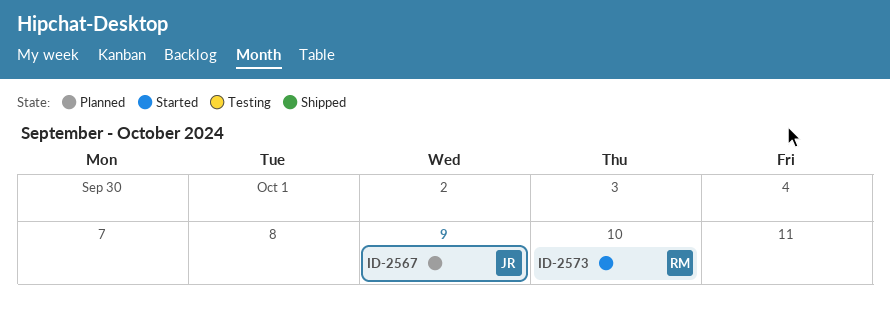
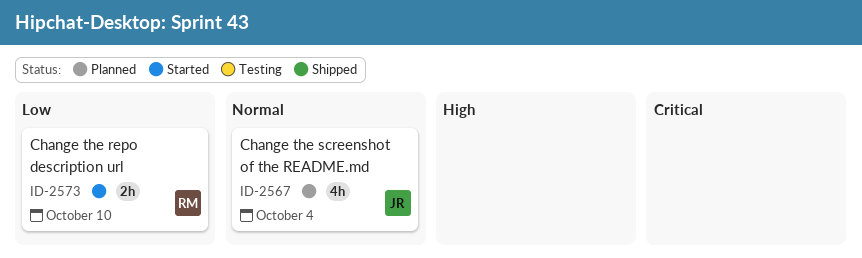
ID-2567, due: Oct 9 -> Oct 4

